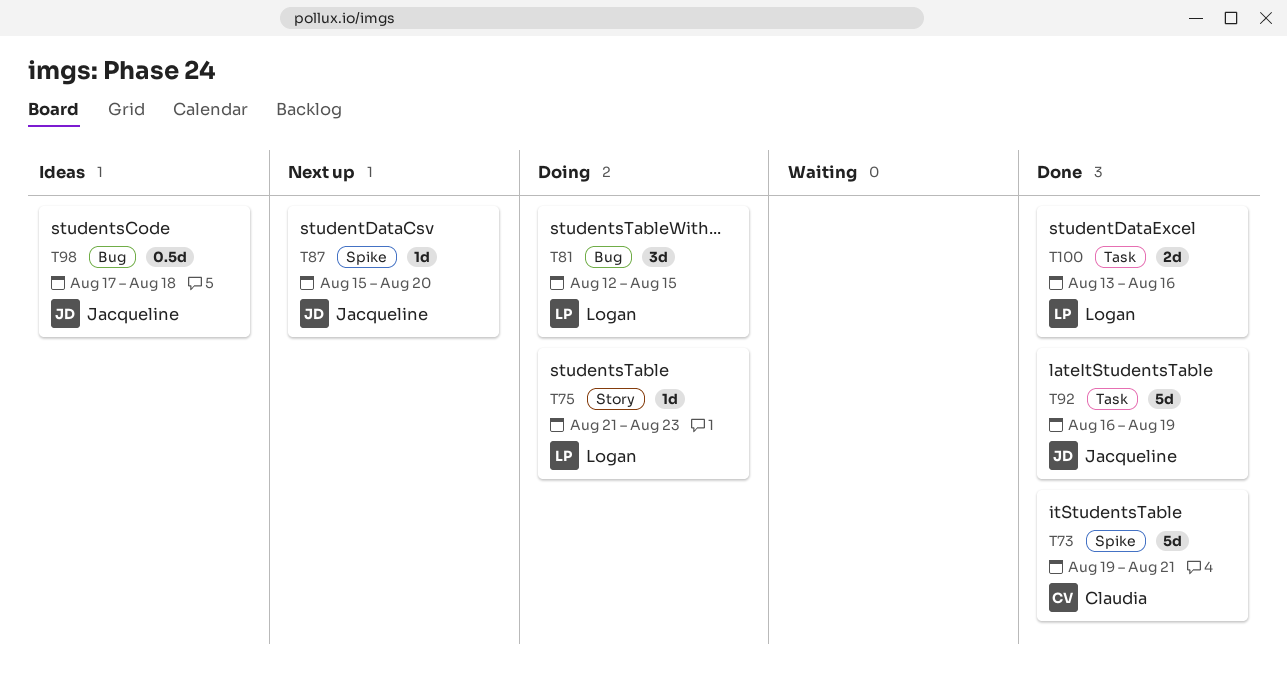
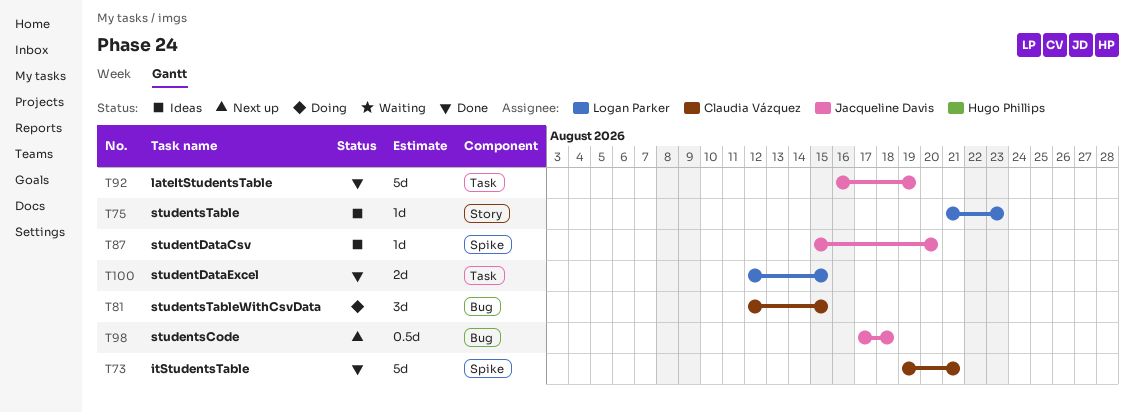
T75, status: Doing -> Ideas
T81, owner: Logan Parker -> Claudia Vázquez
T87, status: Next up -> Ideas
T98, status: Ideas -> Next up
T100, start: Aug 13 -> Aug 12
T100, due: Aug 16 -> Aug 15

